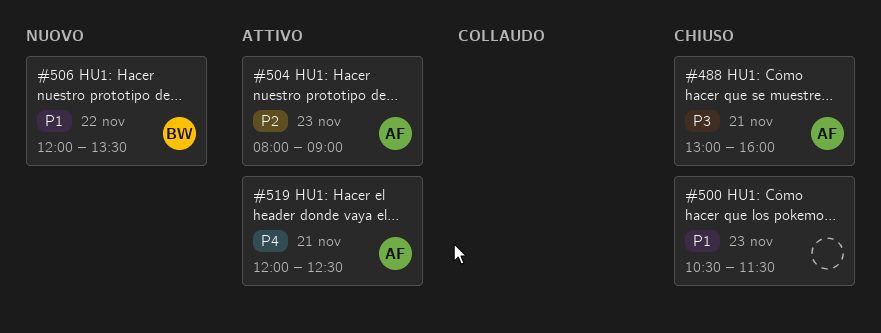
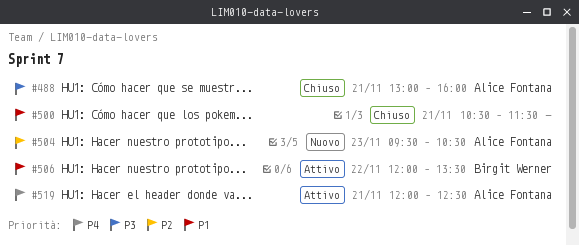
#500, day: Nov 23 -> Nov 21
#504, status: Attivo -> Nuovo
#504, begins: 08:00 -> 09:30
#504, ends: 09:00 -> 10:30
#506, status: Nuovo -> Attivo

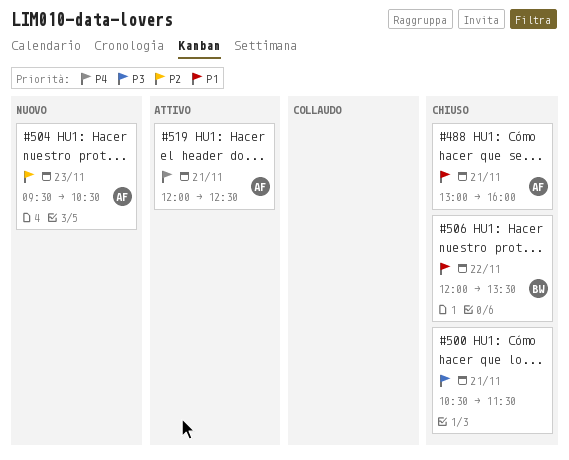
#488, priority: P3 -> P1
#500, priority: P1 -> P3
#506, status: Attivo -> Chiuso

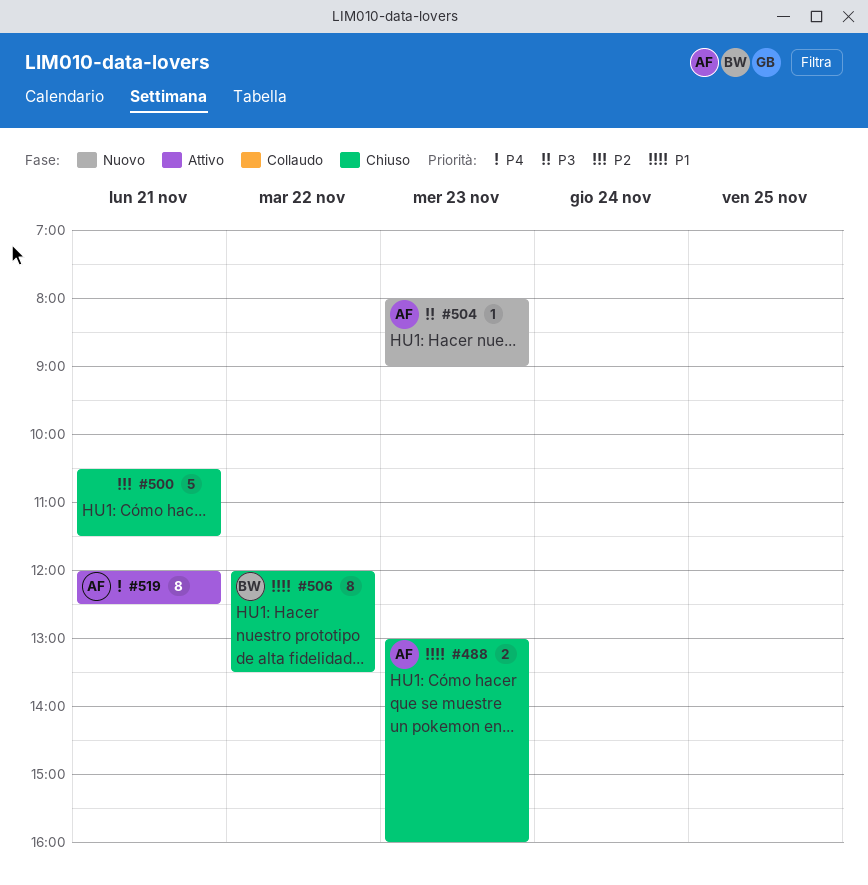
#488, day: Nov 21 -> Nov 23
#500, priority: P3 -> P2
#504, priority: P2 -> P3
#504, begins: 09:30 -> 08:00
#504, ends: 10:30 -> 09:00

